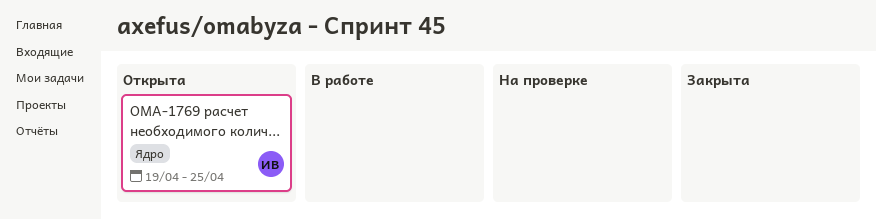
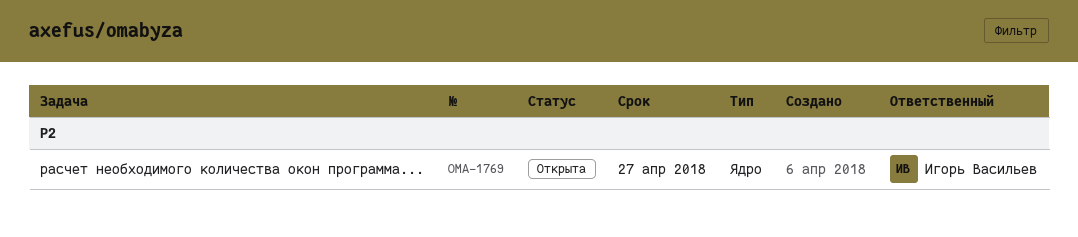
OMA-1769, due: Apr 25 -> Apr 27

